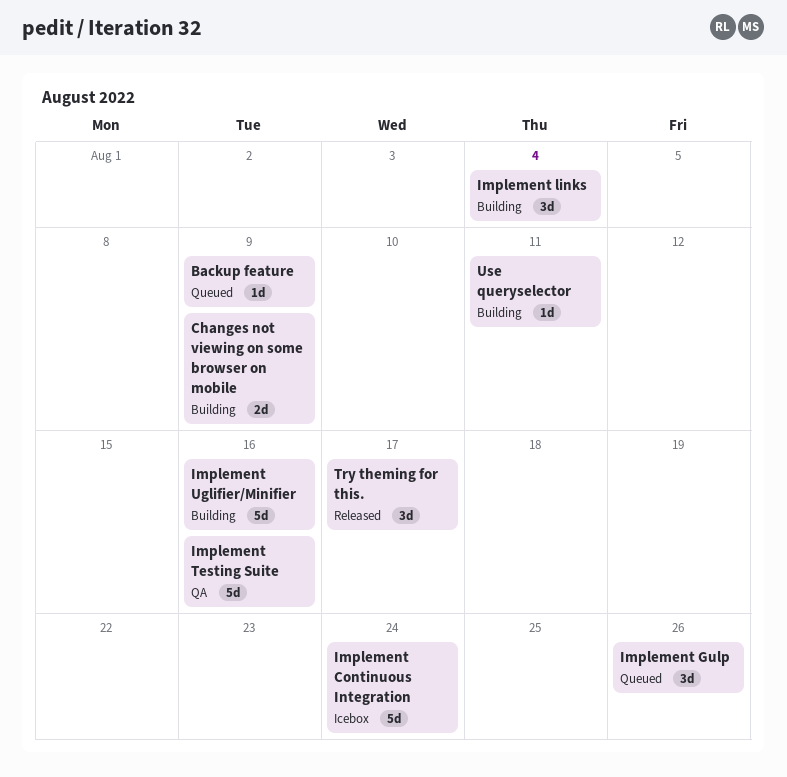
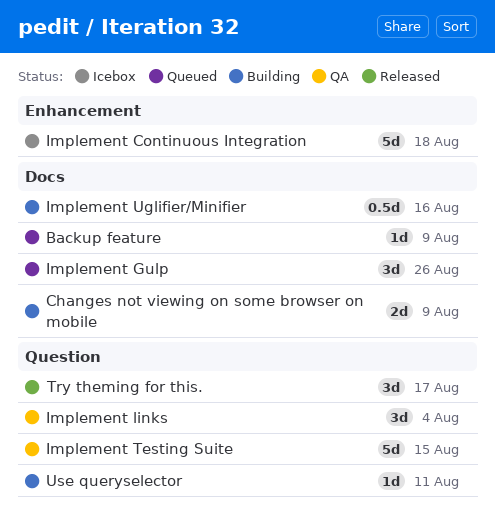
Implement Continuous Integration, due: Aug 24 -> Aug 18
Implement links, status: Building -> QA
Implement Testing Suite, due: Aug 16 -> Aug 15
Implement Uglifier/Minifier, estimate: 5d -> 0.5d

